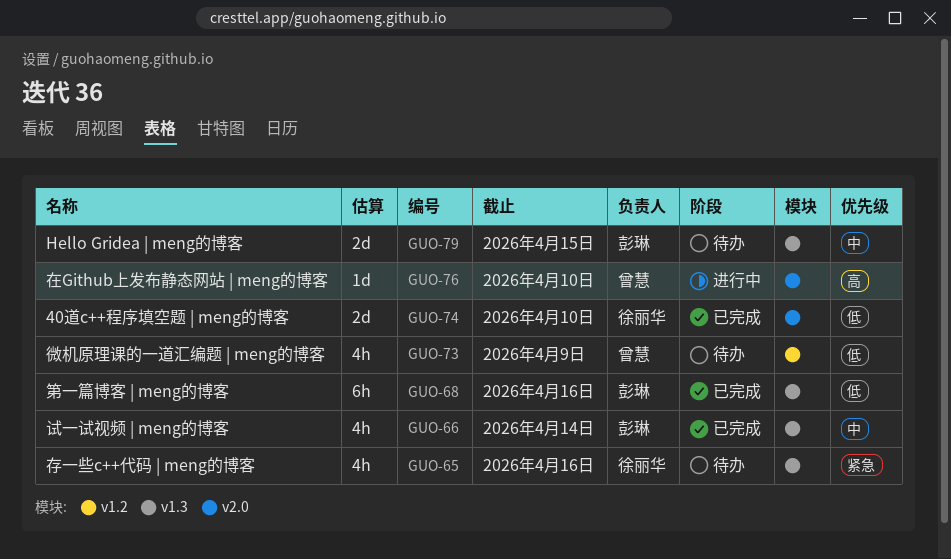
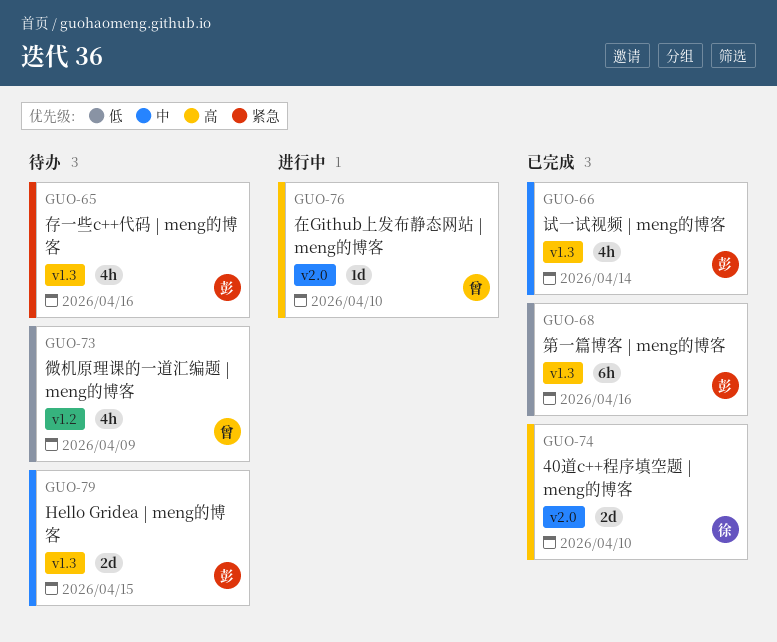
GUO-65, owner: 徐丽华 -> 彭琳
GUO-74, priority: 低 -> 高

